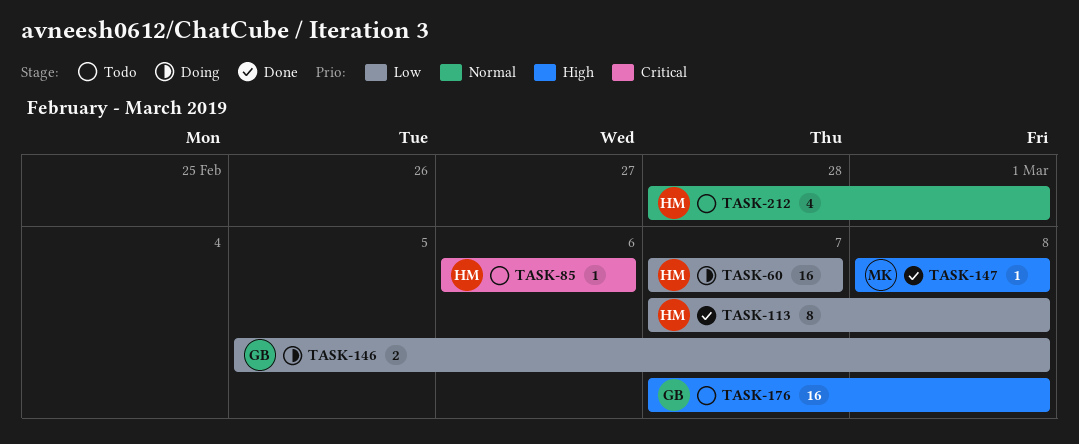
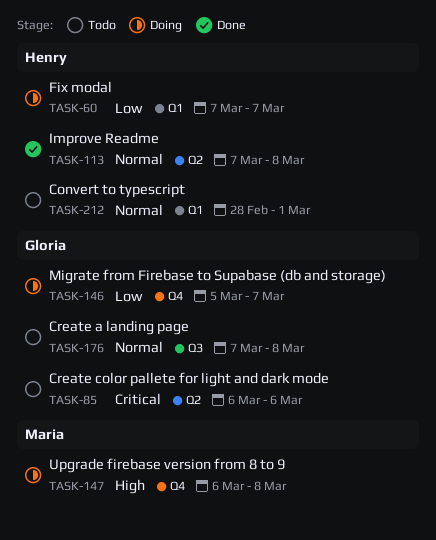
TASK-85, owner: Henry -> Gloria
TASK-113, priority: Low -> Normal
TASK-146, due: Mar 8 -> Mar 7
TASK-147, status: Done -> Doing
TASK-147, start: Mar 8 -> Mar 6
TASK-176, priority: High -> Normal

